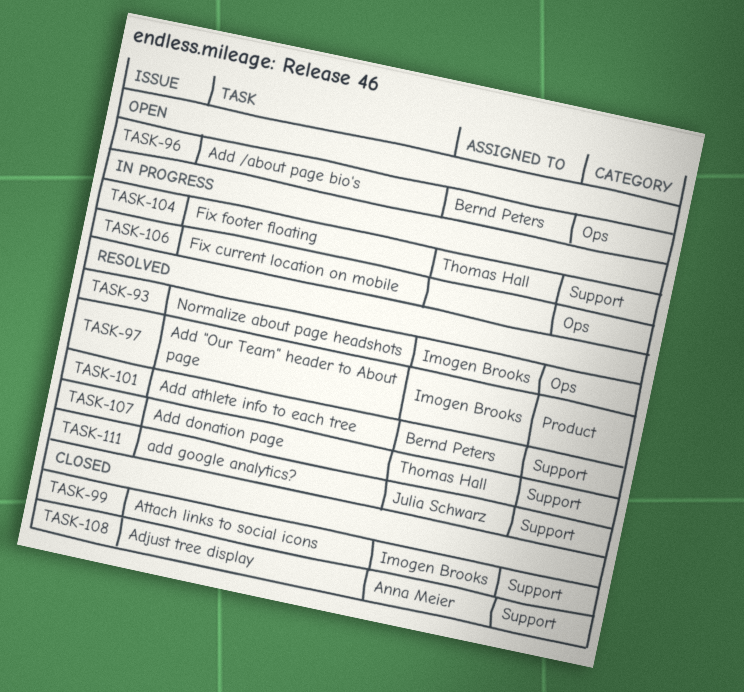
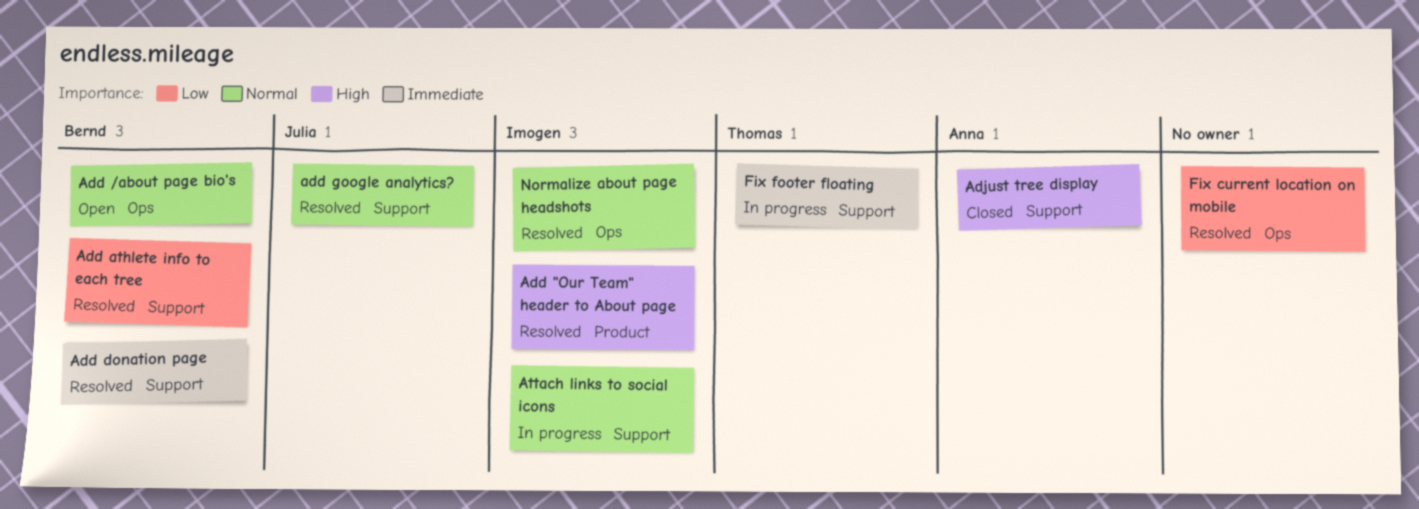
Add donation page, owner: Thomas Hall -> Bernd Peters
Attach links to social icons, status: Closed -> In progress
Fix current location on mobile, status: In progress -> Resolved

